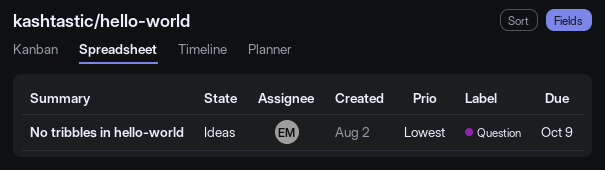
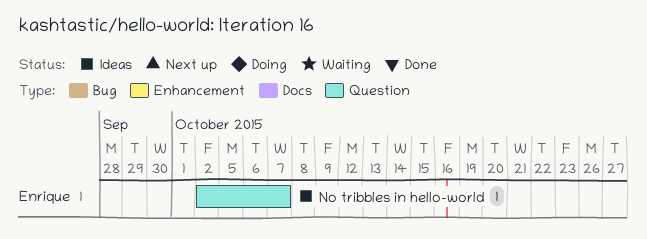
No tribbles in hello-world, due: Oct 9 -> Oct 7

